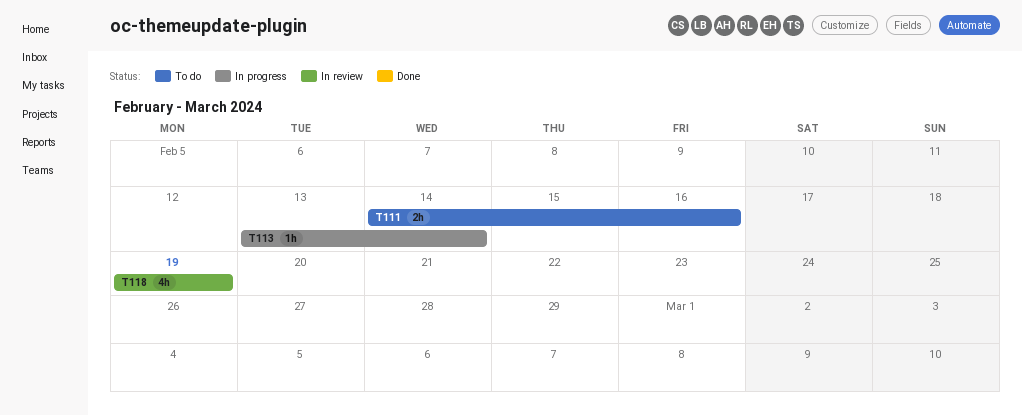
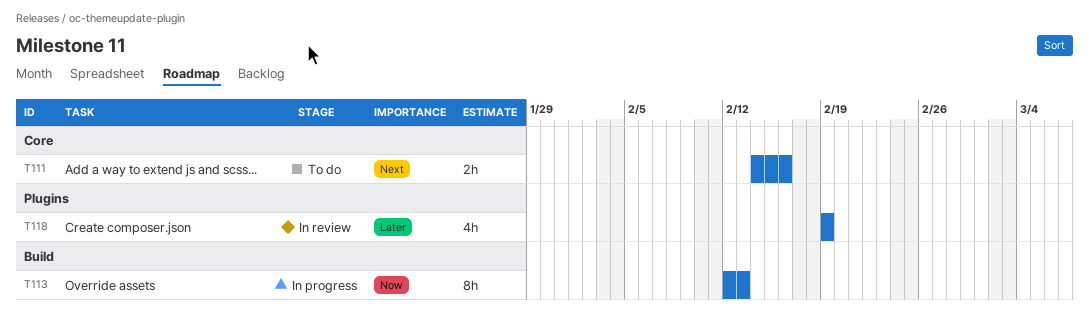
T113, estimate: 1h -> 8h
T113, start: Feb 13 -> Feb 12
T113, due: Feb 14 -> Feb 13

